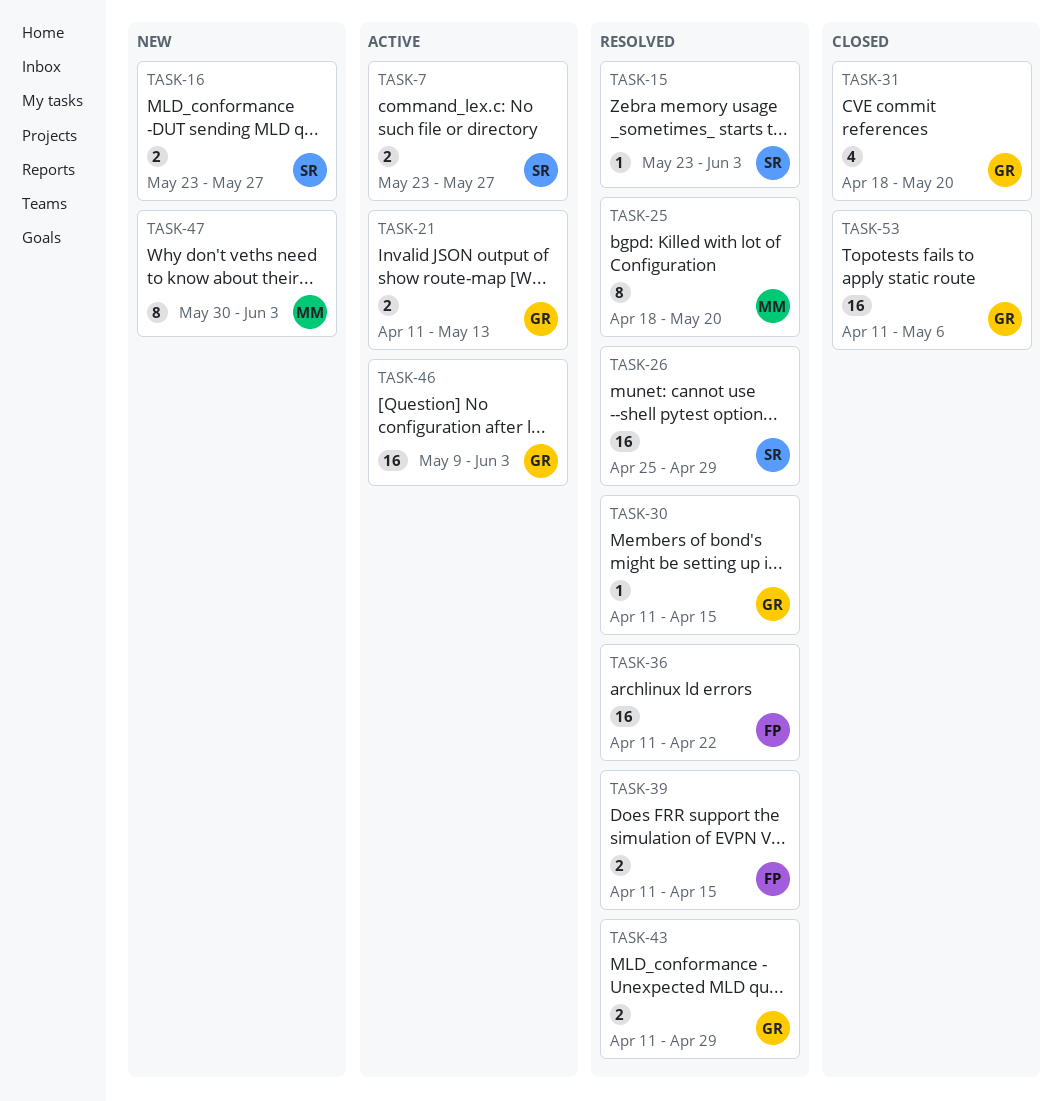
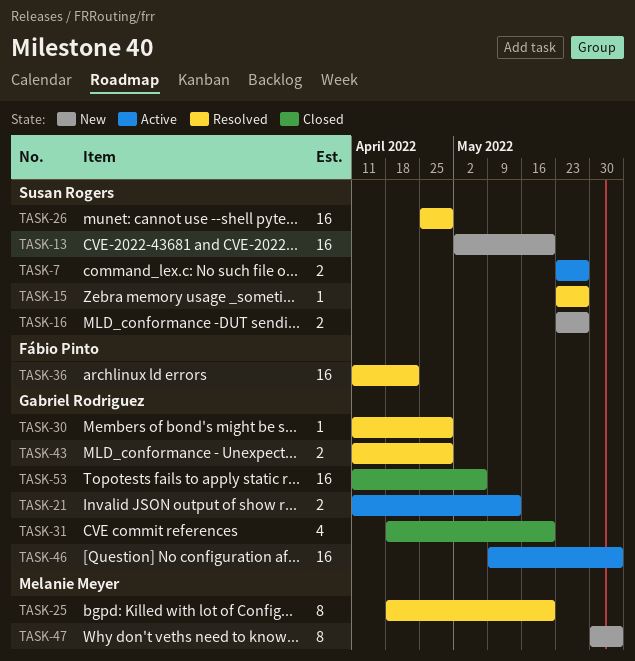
TASK-13: none -> present
TASK-15, due: Jun 3 -> May 27
TASK-30, due: Apr 15 -> Apr 29
TASK-39: present -> none

